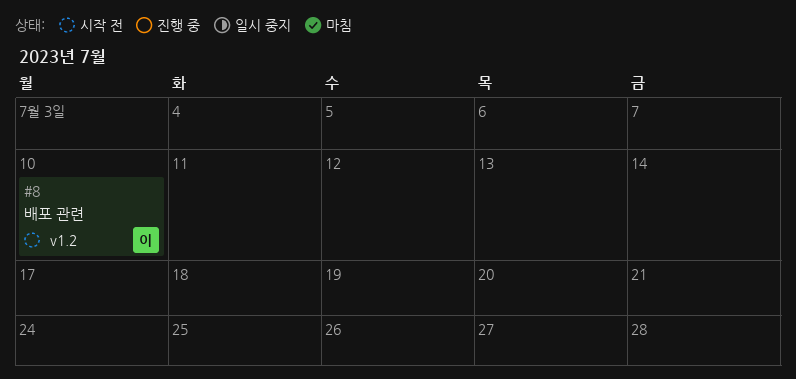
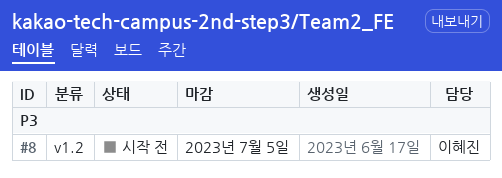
#8, due: Jul 10 -> Jul 5

